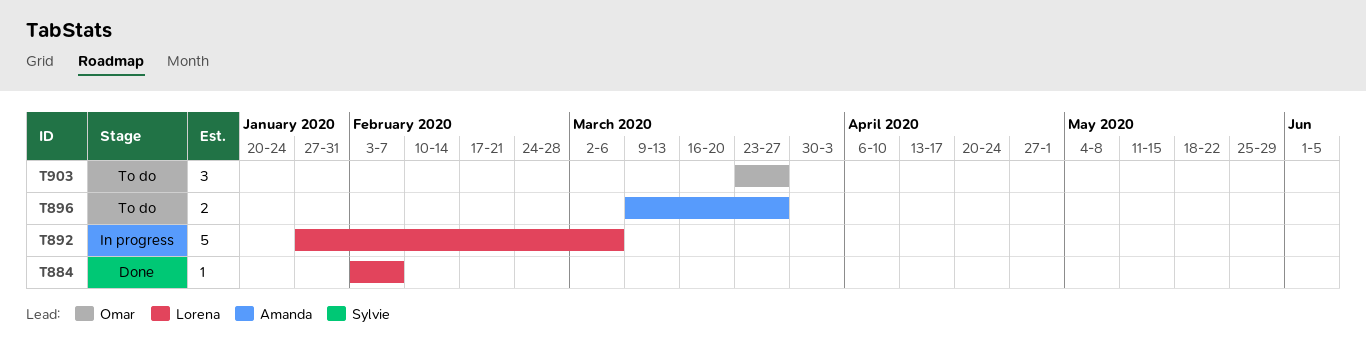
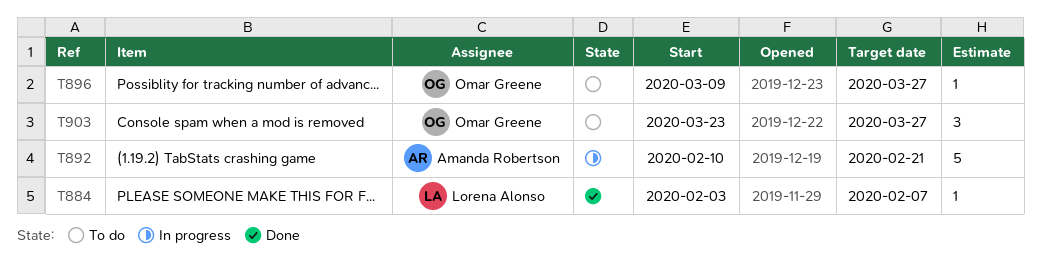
T892, owner: Lorena Alonso -> Amanda Robertson
T892, start: Jan 27 -> Feb 10
T892, due: Mar 6 -> Feb 21
T896, owner: Amanda Robertson -> Omar Greene
T896, estimate: 2 -> 1

